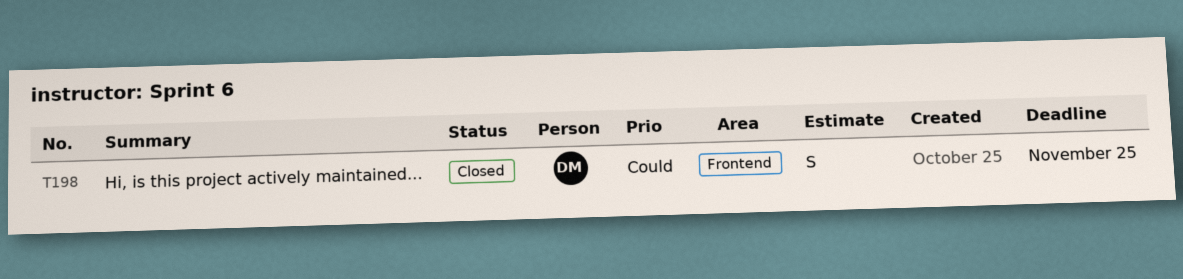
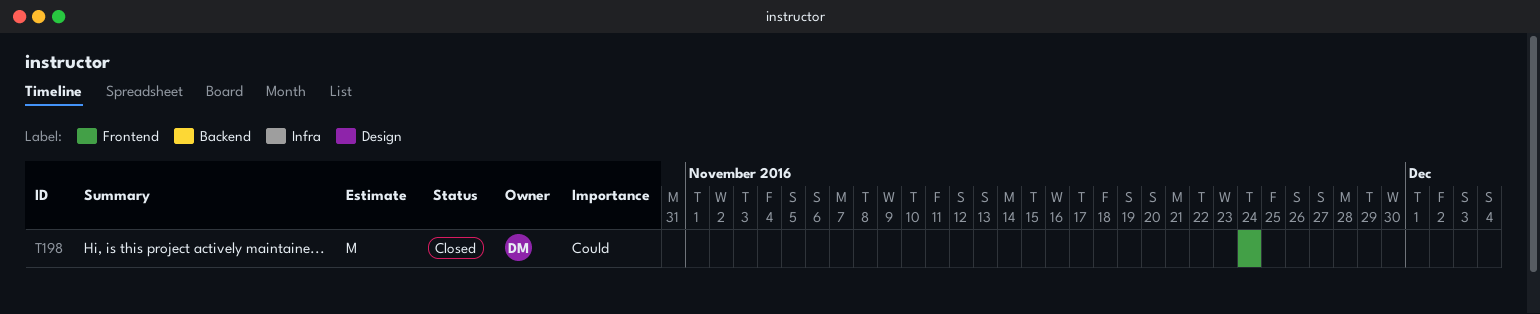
T198, estimate: S -> M
T198, due: Nov 25 -> Nov 24

